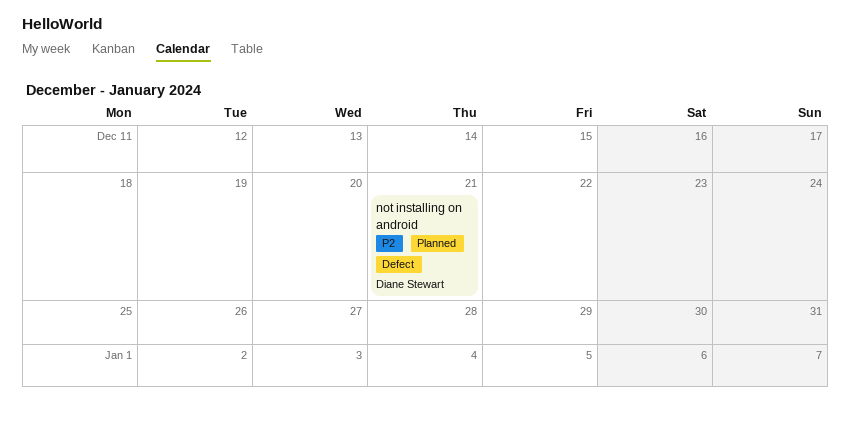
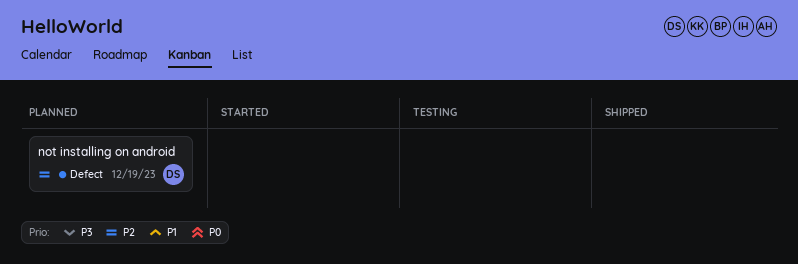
not installing on android, due: Dec 21 -> Dec 19

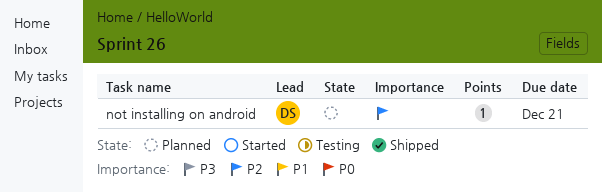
not installing on android, due: Dec 19 -> Dec 21

